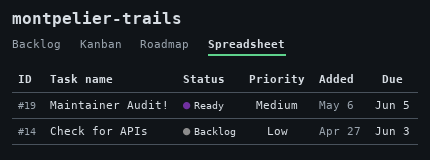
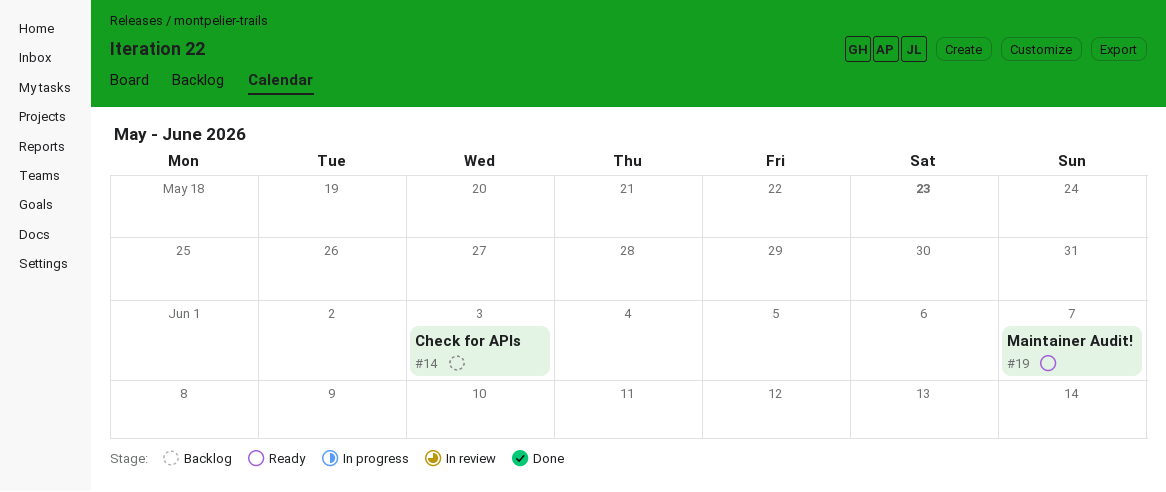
#19, due: Jun 5 -> Jun 7

